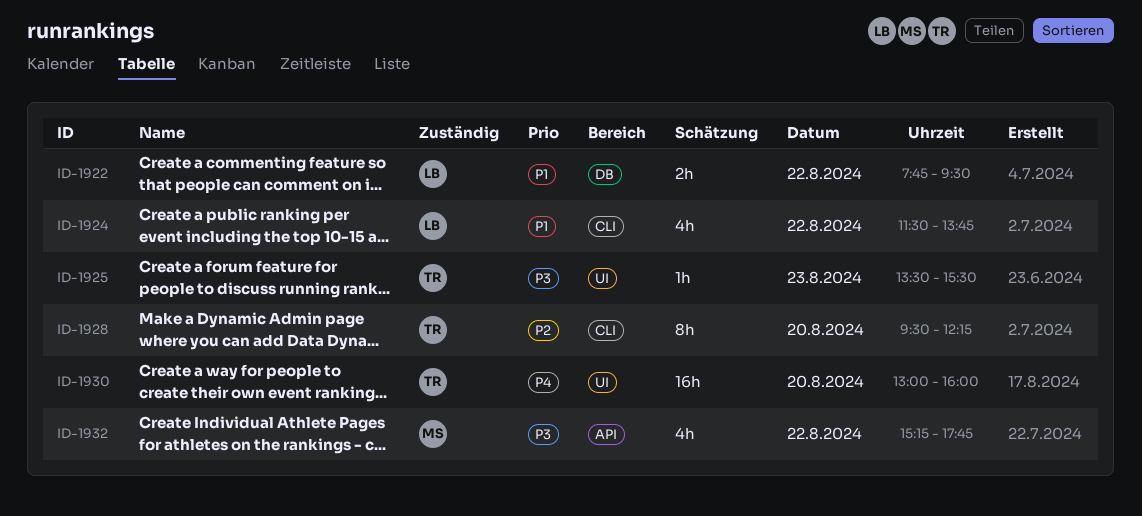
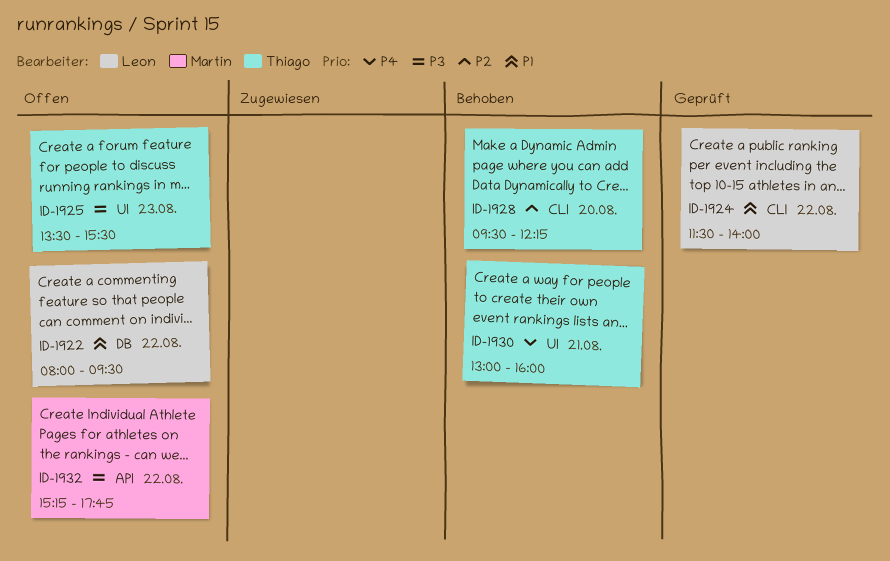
ID-1922, begins: 07:45 -> 08:00
ID-1924, ends: 13:45 -> 14:00
ID-1930, day: Aug 20 -> Aug 21

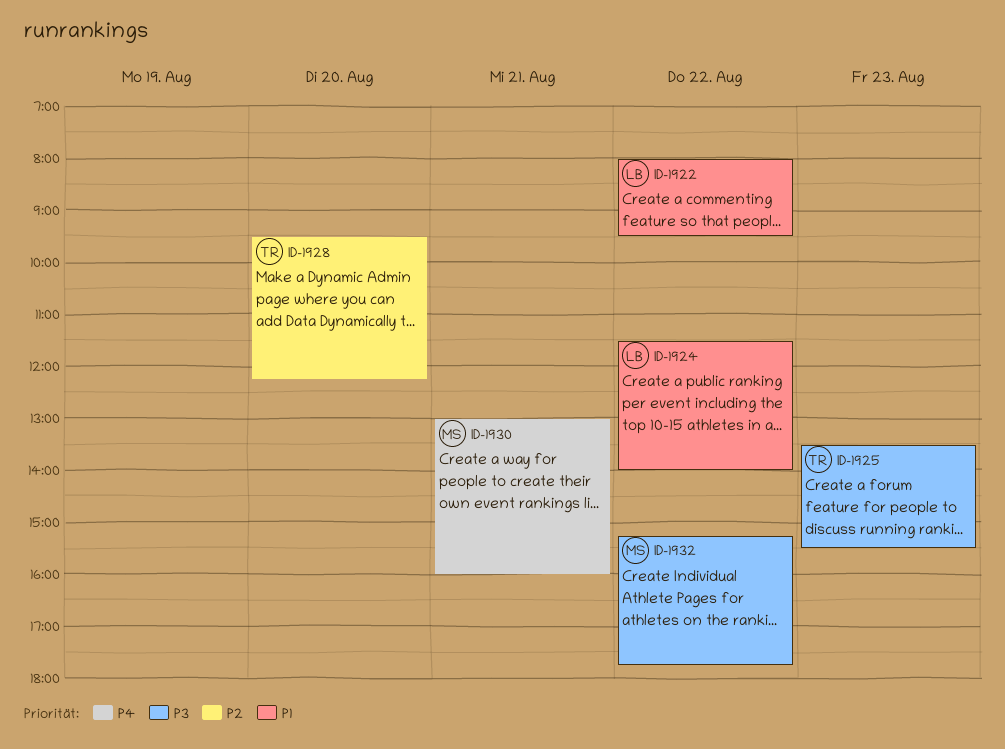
ID-1930, owner: Thiago -> Martin

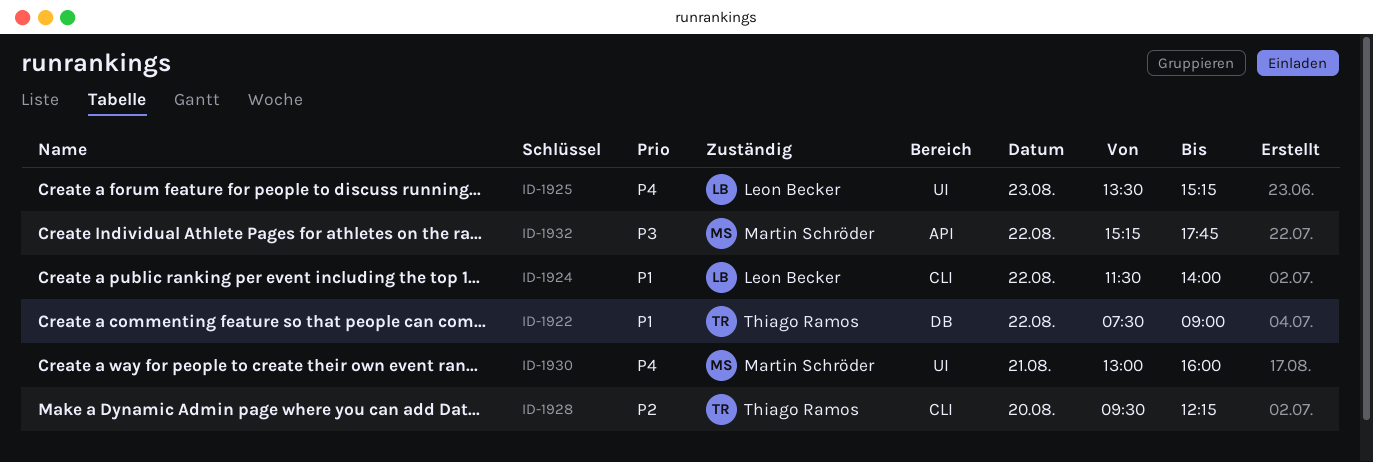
ID-1922, owner: Leon Becker -> Thiago Ramos
ID-1922, begins: 08:00 -> 07:30
ID-1922, ends: 09:30 -> 09:00
ID-1925, owner: Thiago Ramos -> Leon Becker
ID-1925, priority: P3 -> P4
ID-1925, ends: 15:30 -> 15:15

